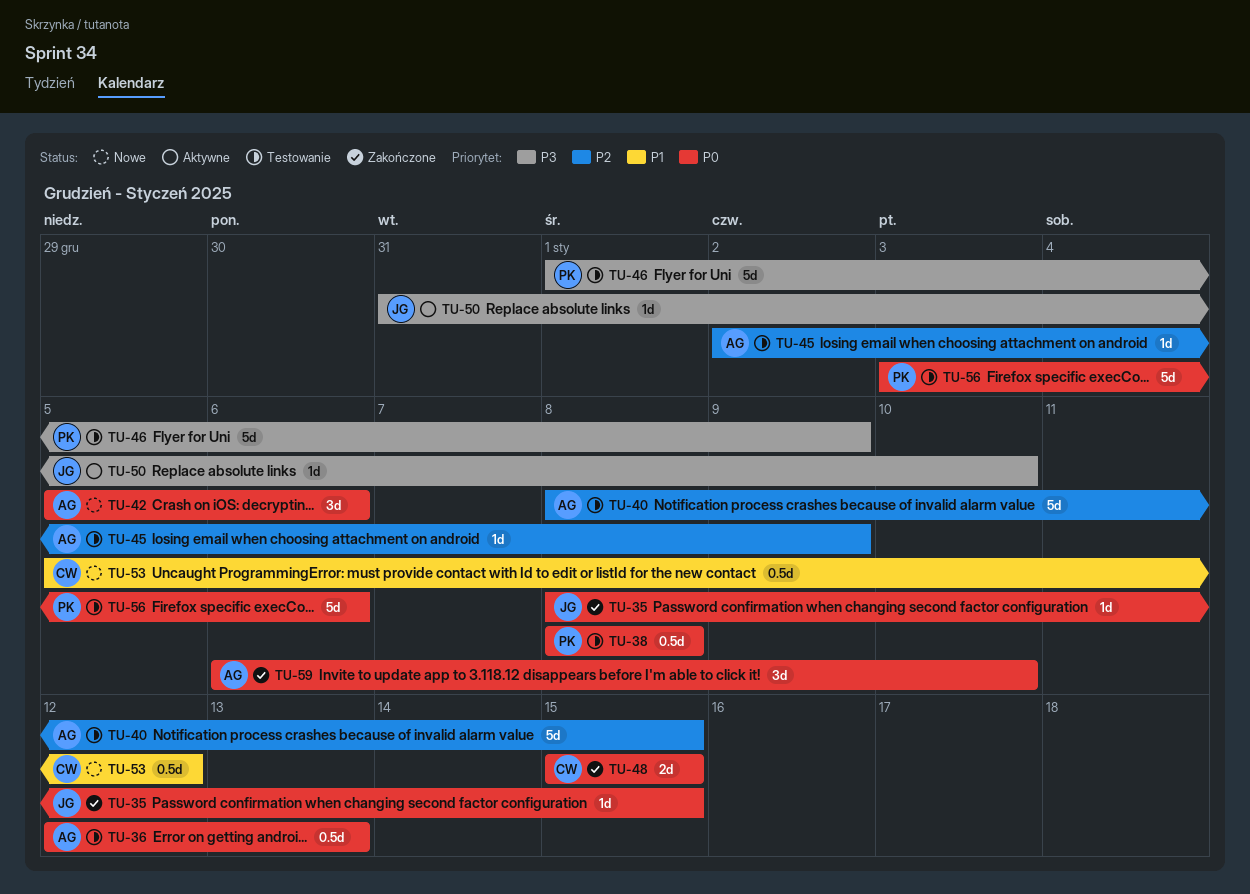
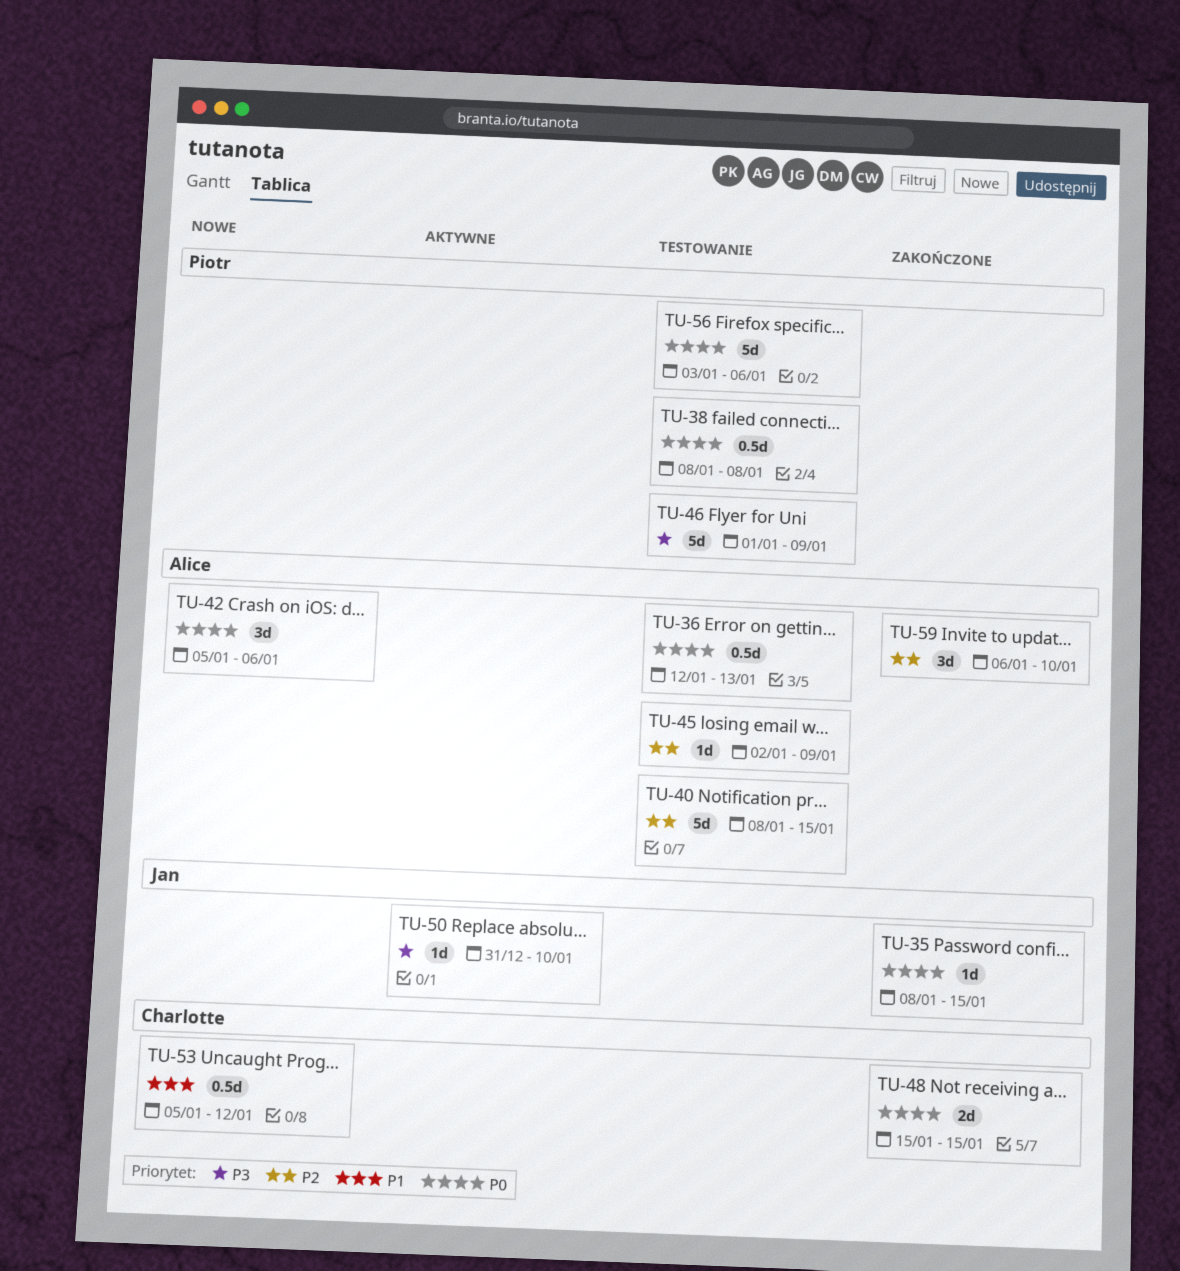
TU-59, priority: P0 -> P2

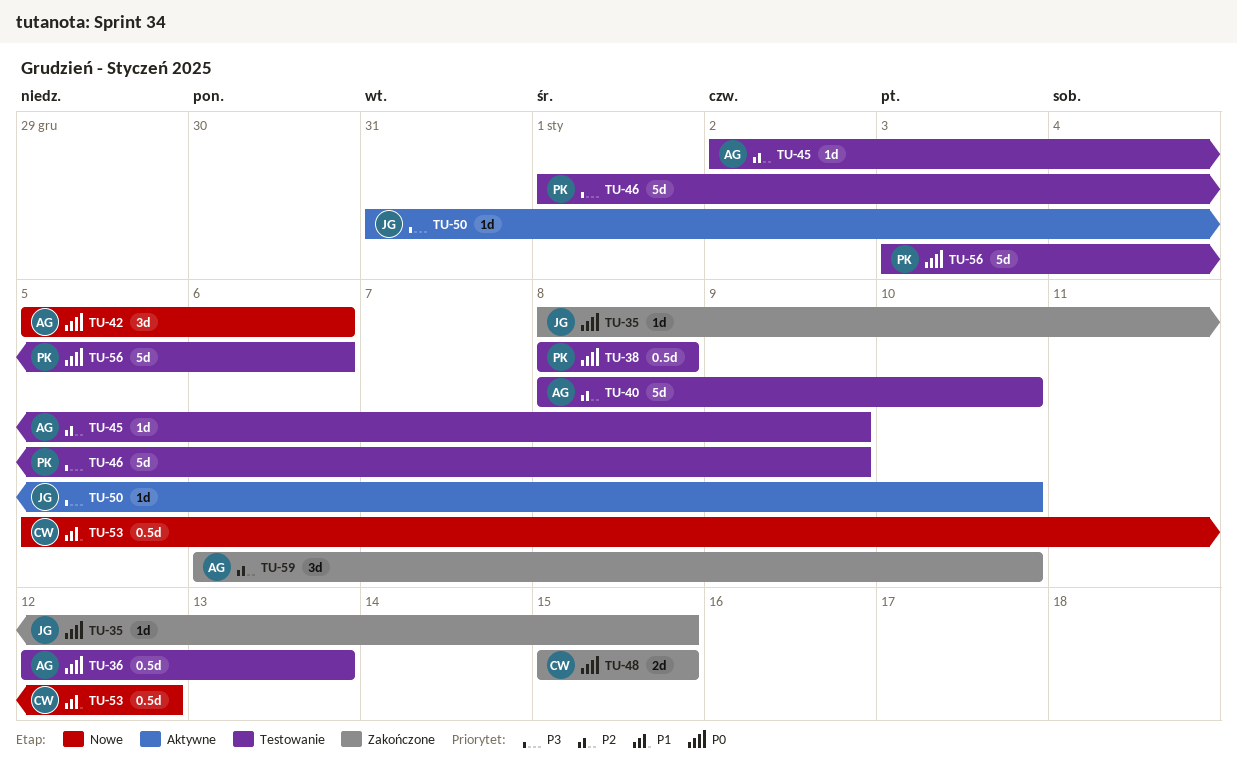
TU-40, due: Jan 15 -> Jan 10

